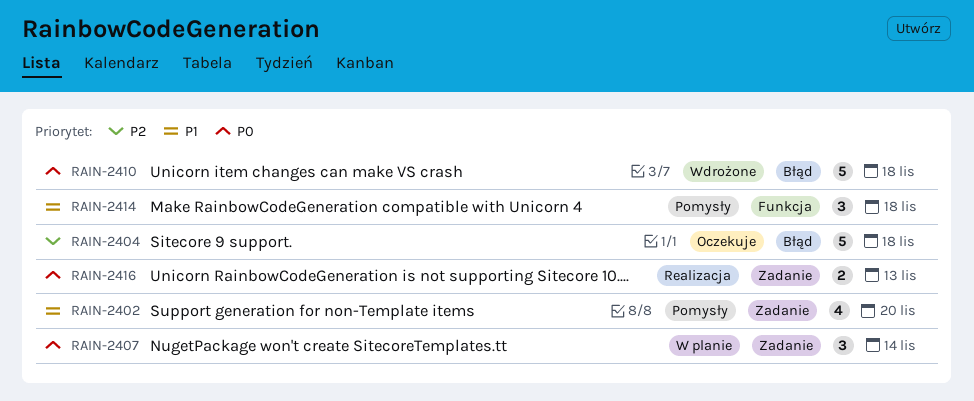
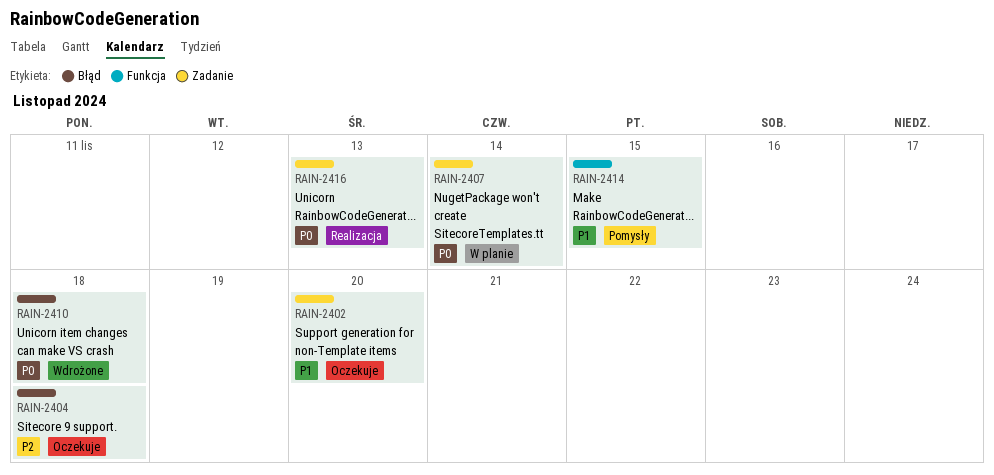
RAIN-2402, status: Pomysły -> Oczekuje
RAIN-2414, due: Nov 18 -> Nov 15

